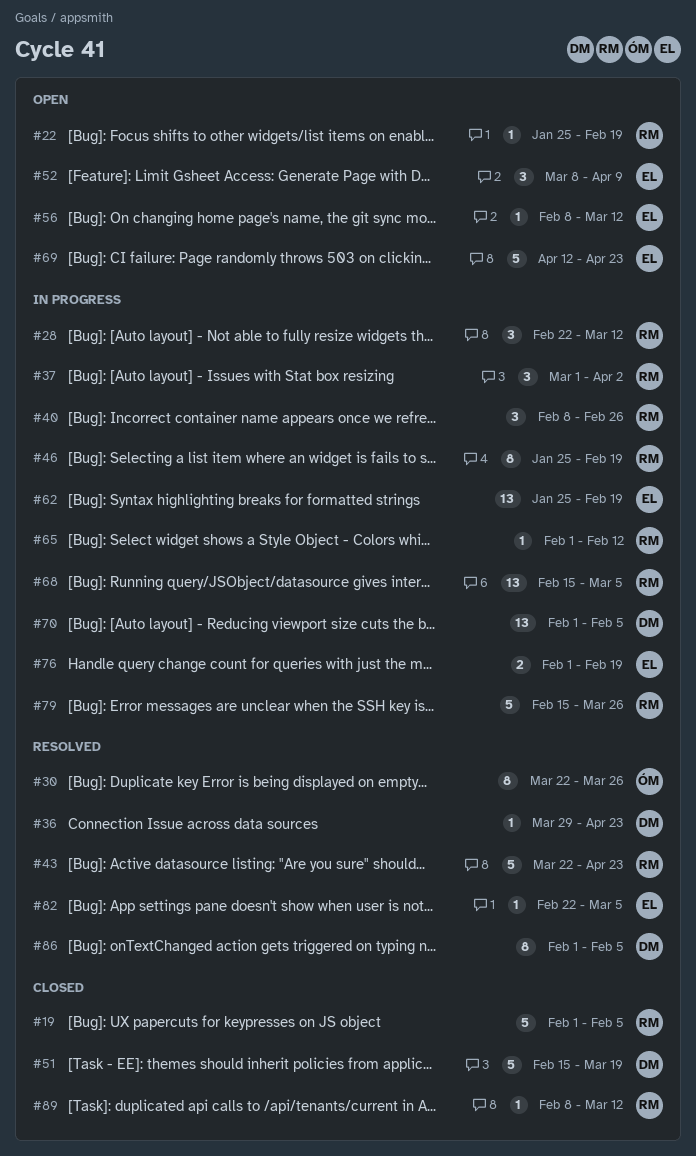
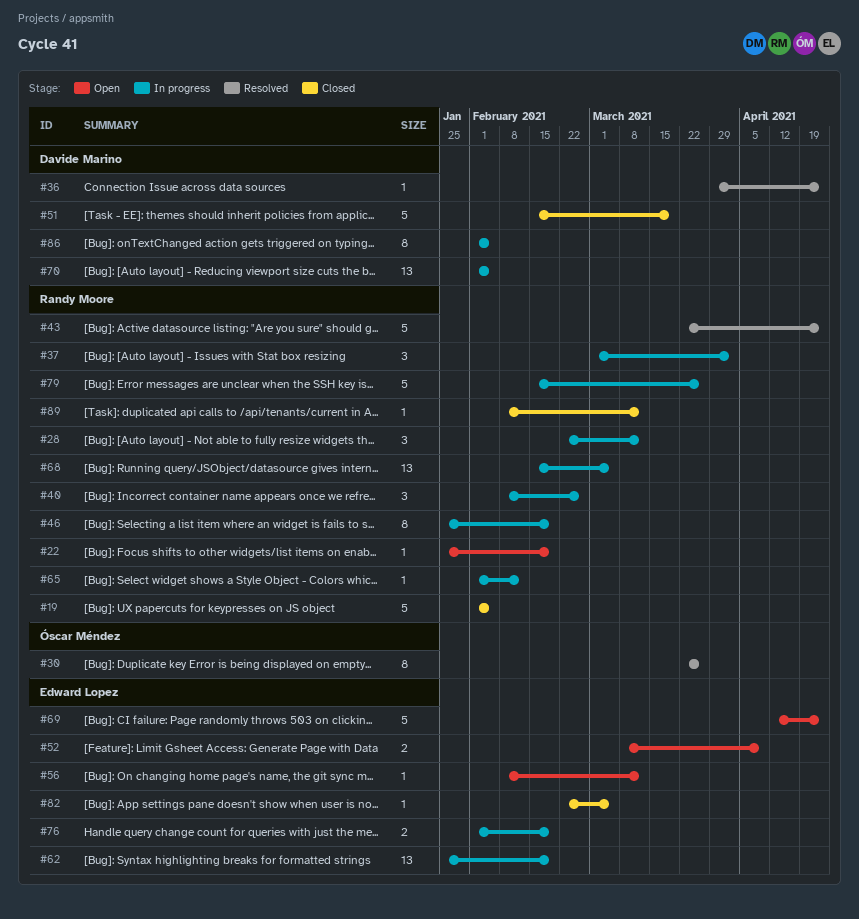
#52, estimate: 3 -> 2
#82, status: Resolved -> Closed
#86, status: Resolved -> In progress

